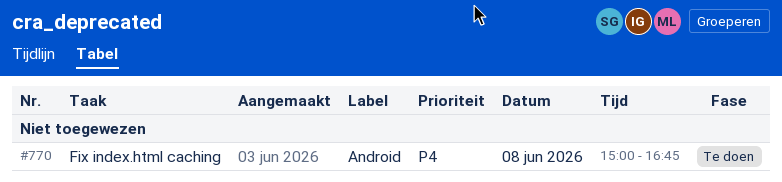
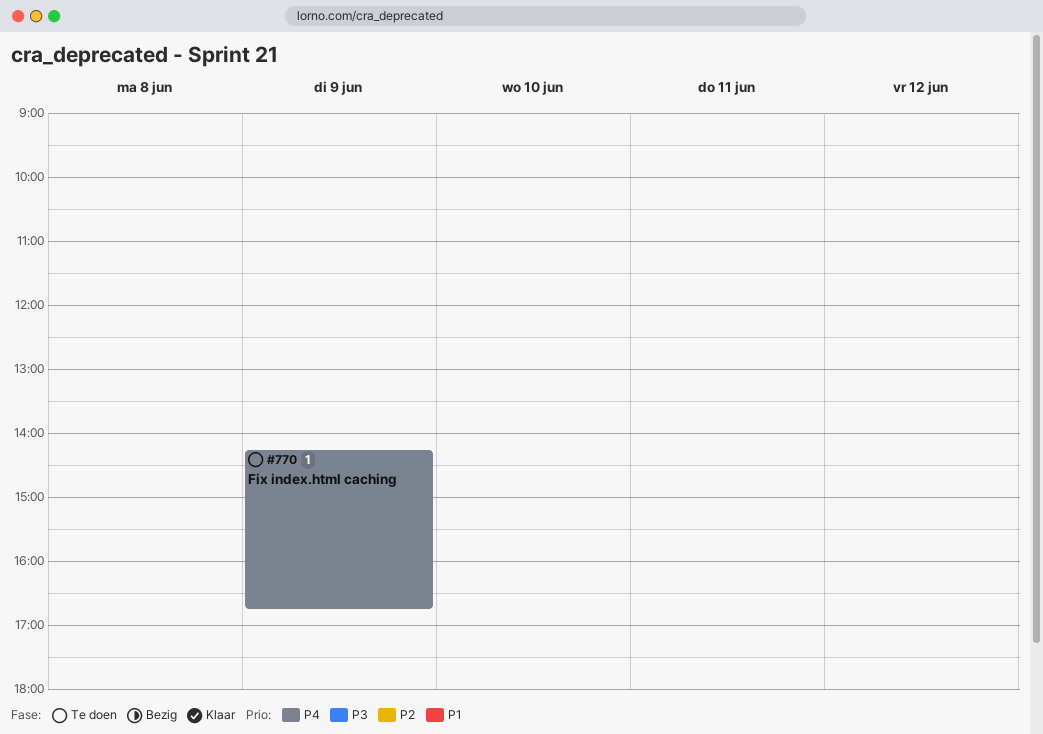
#770, day: Jun 8 -> Jun 9
#770, begins: 15:00 -> 14:15

